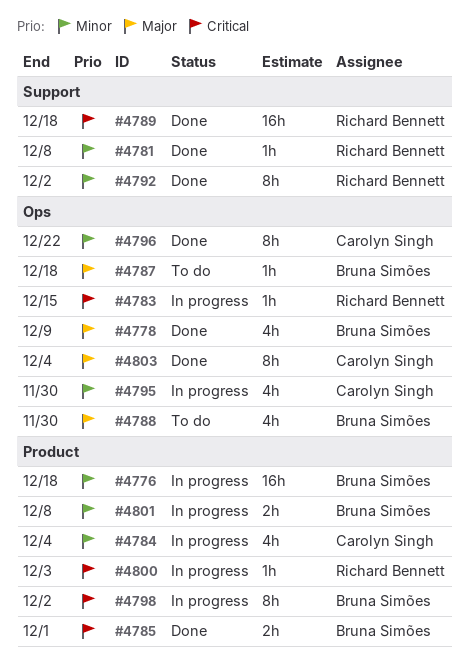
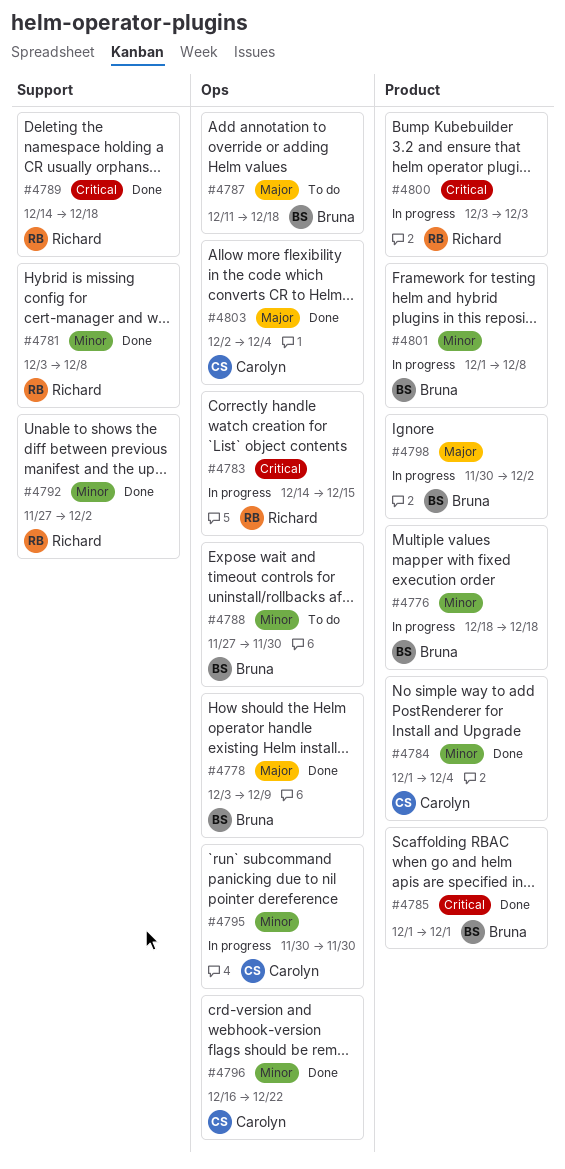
#4784, status: In progress -> Done
#4788, priority: Major -> Minor
#4798, priority: Critical -> Major

